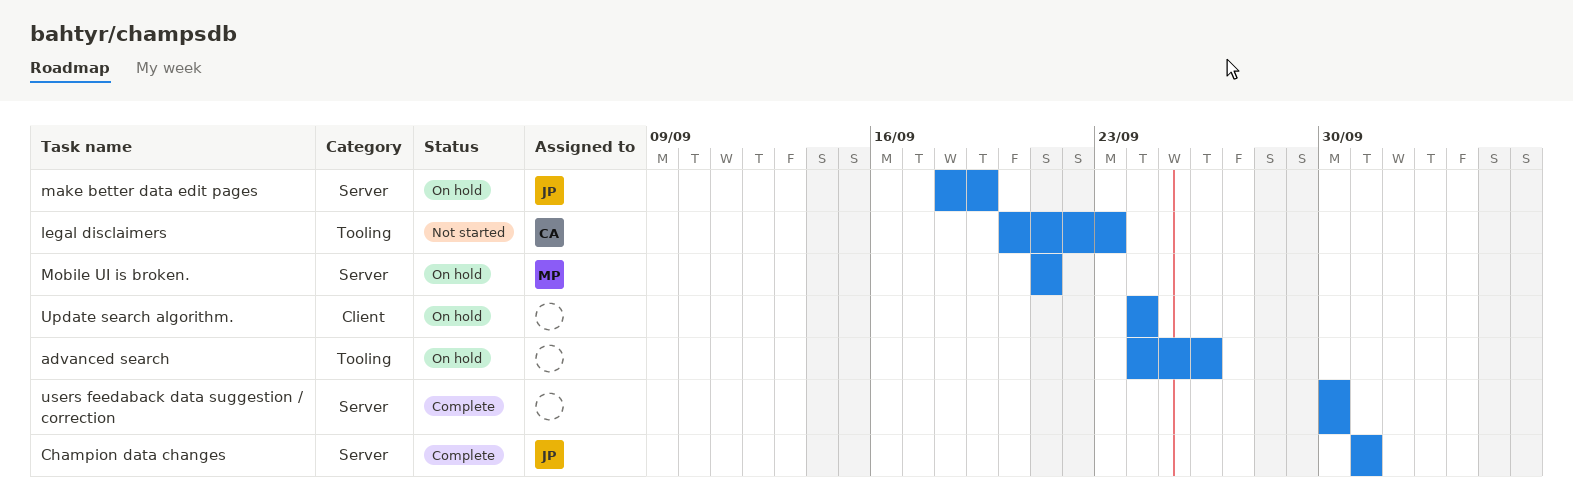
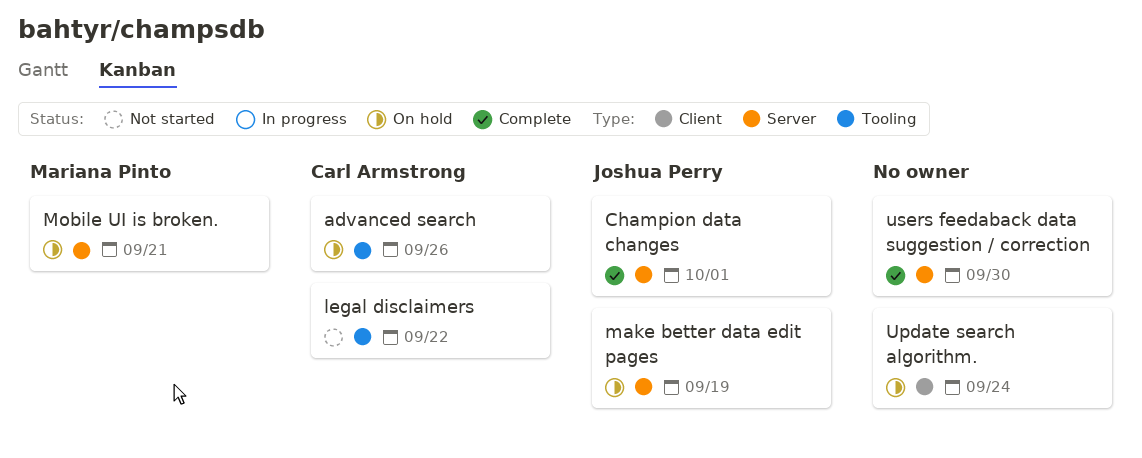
advanced search, owner: none -> Carl Armstrong
legal disclaimers, due: Sep 23 -> Sep 22

